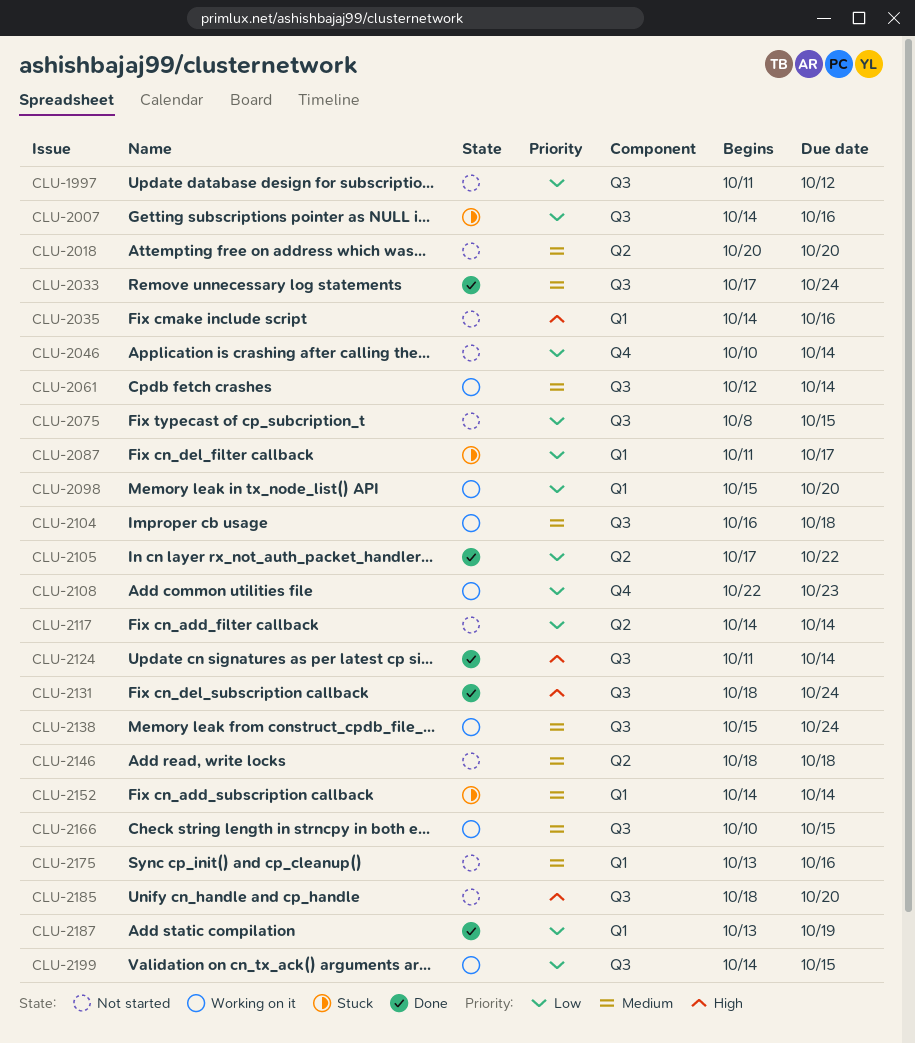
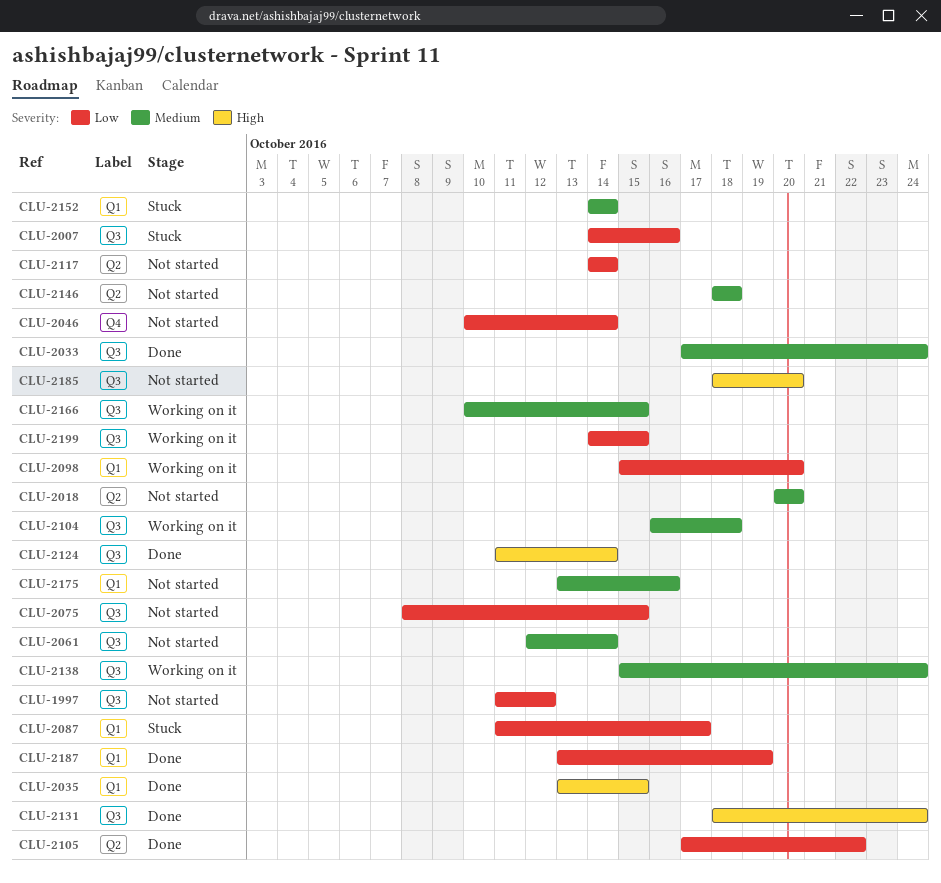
CLU-2035, status: Not started -> Done
CLU-2035, start: Oct 14 -> Oct 13
CLU-2035, due: Oct 16 -> Oct 15
CLU-2061, status: Working on it -> Not started
CLU-2108: present -> none

